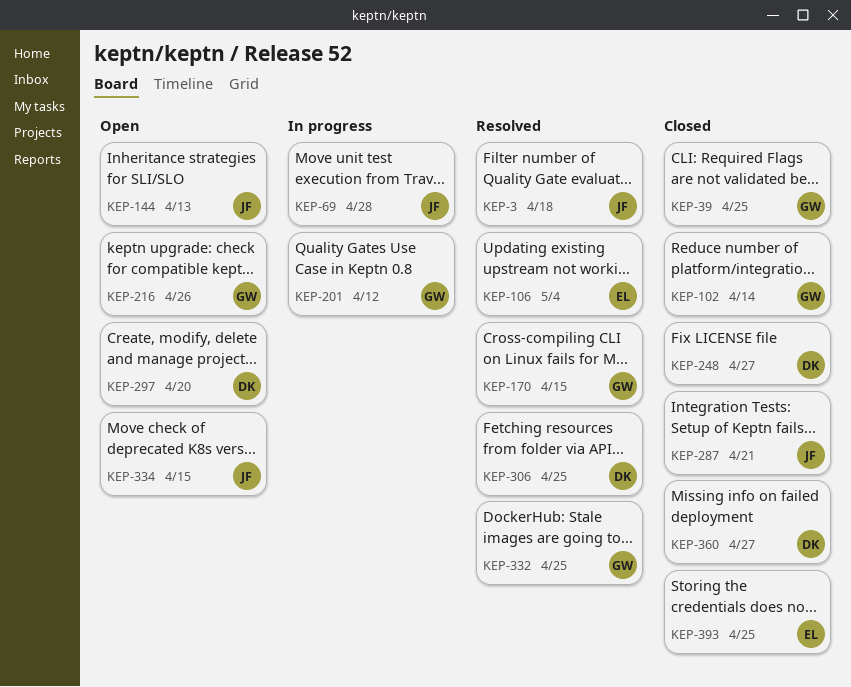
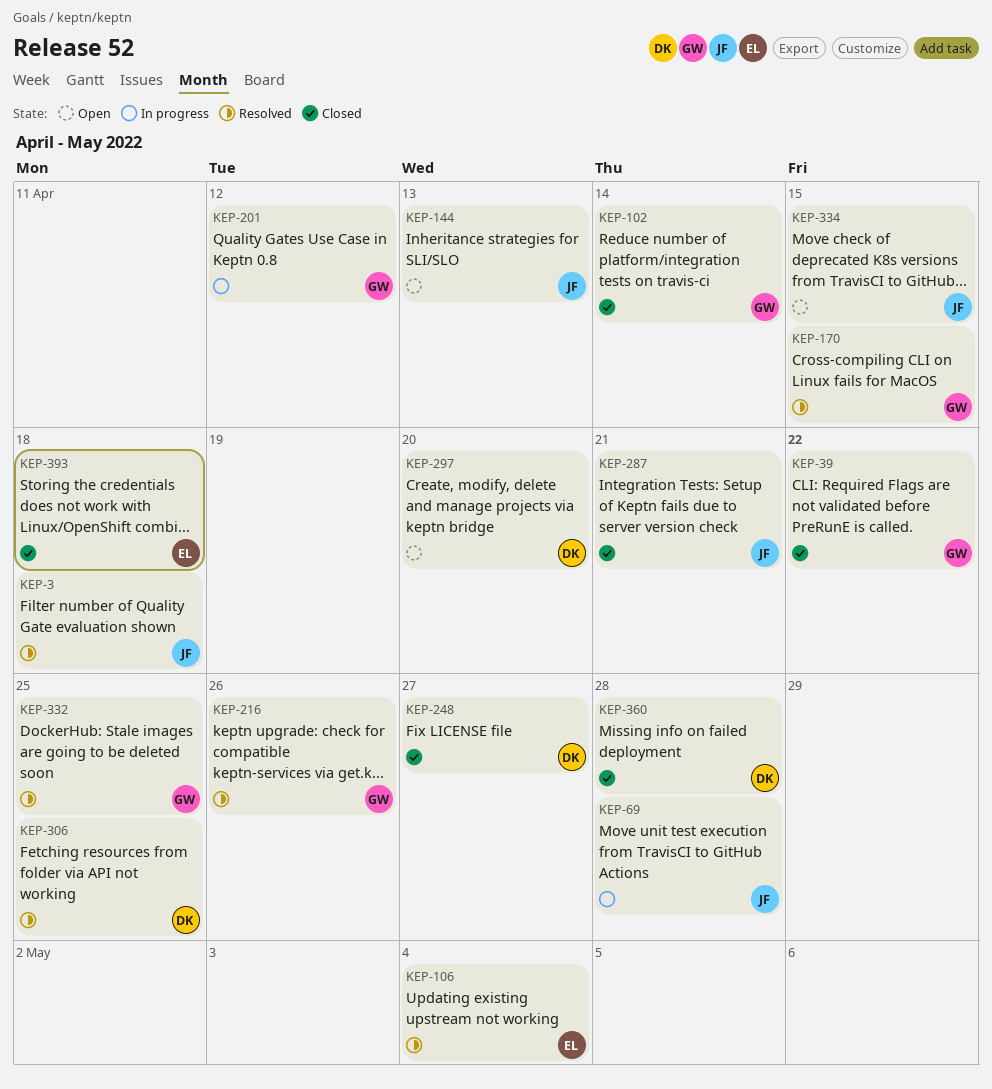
KEP-39, due: Apr 25 -> Apr 22
KEP-216, status: Open -> Resolved
KEP-360, due: Apr 27 -> Apr 28
KEP-393, due: Apr 25 -> Apr 18

